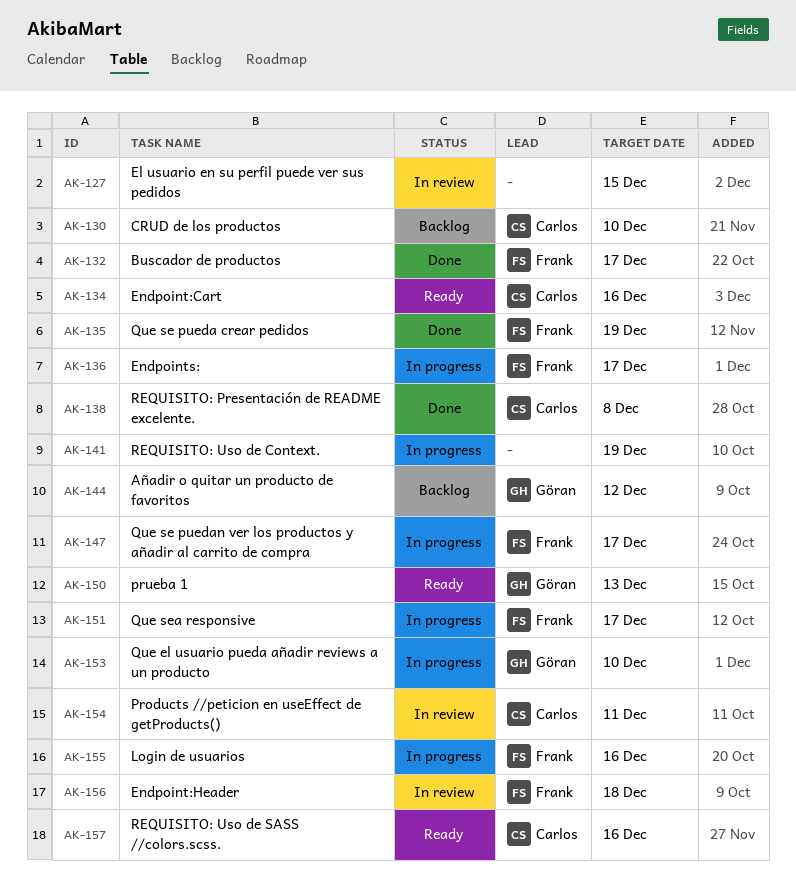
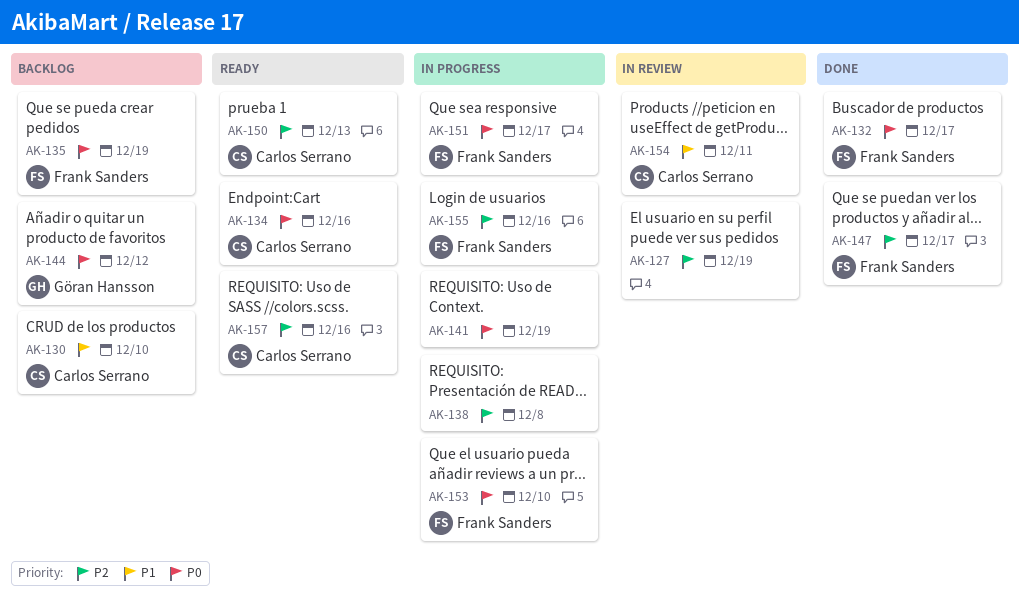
AK-127, due: Dec 15 -> Dec 19
AK-135, status: Done -> Backlog
AK-136: present -> none
AK-138, status: Done -> In progress
AK-138, owner: Carlos Serrano -> none
AK-147, status: In progress -> Done
AK-150, owner: Göran Hansson -> Carlos Serrano
AK-153, owner: Göran Hansson -> Frank Sanders
AK-156: present -> none

